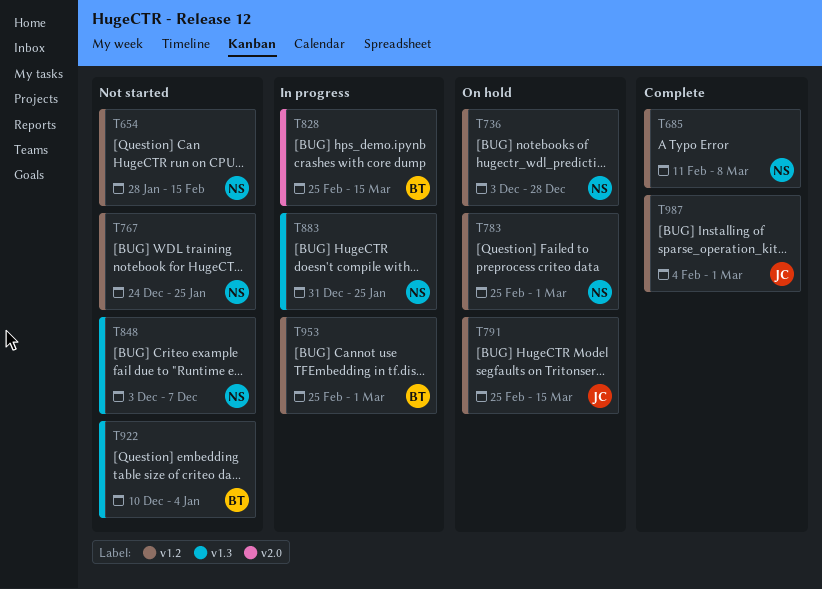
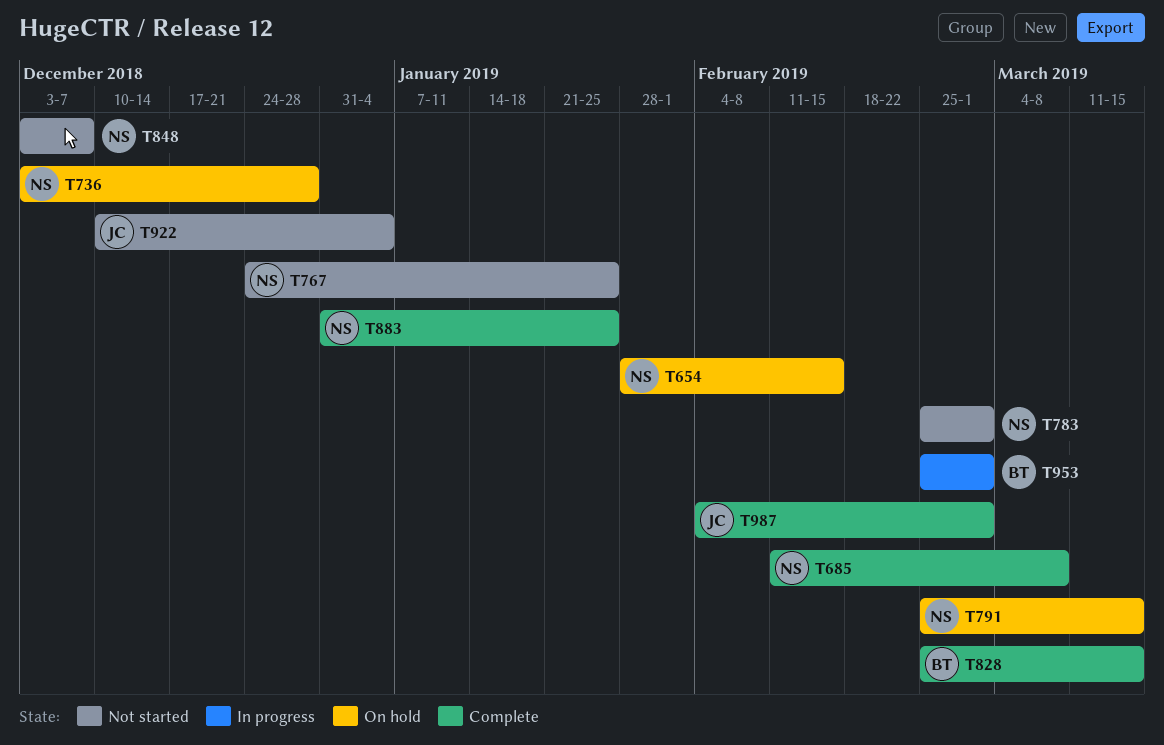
T654, status: Not started -> On hold
T783, status: On hold -> Not started
T791, owner: JC -> NS
T828, status: In progress -> Complete
T883, status: In progress -> Complete
T922, owner: BT -> JC

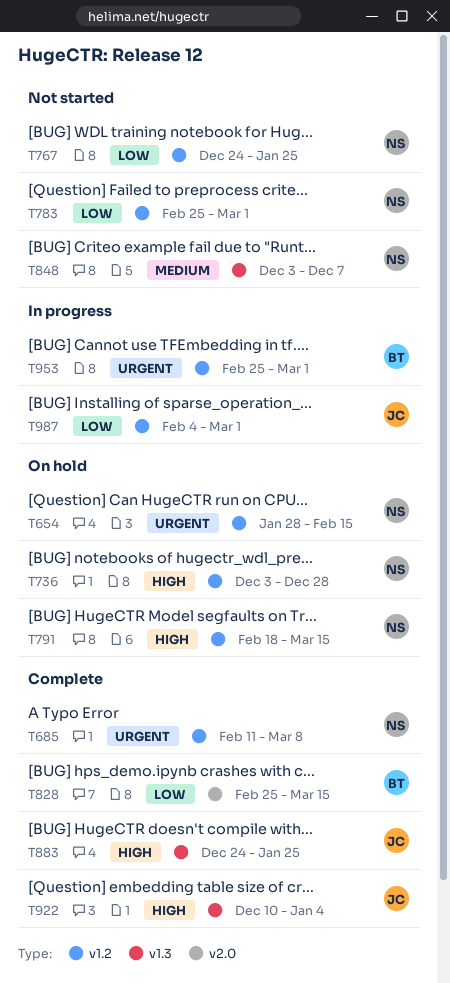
T791, start: Feb 25 -> Feb 18
T883, owner: NS -> JC
T883, start: Dec 31 -> Dec 24
T922, status: Not started -> Complete
T987, status: Complete -> In progress

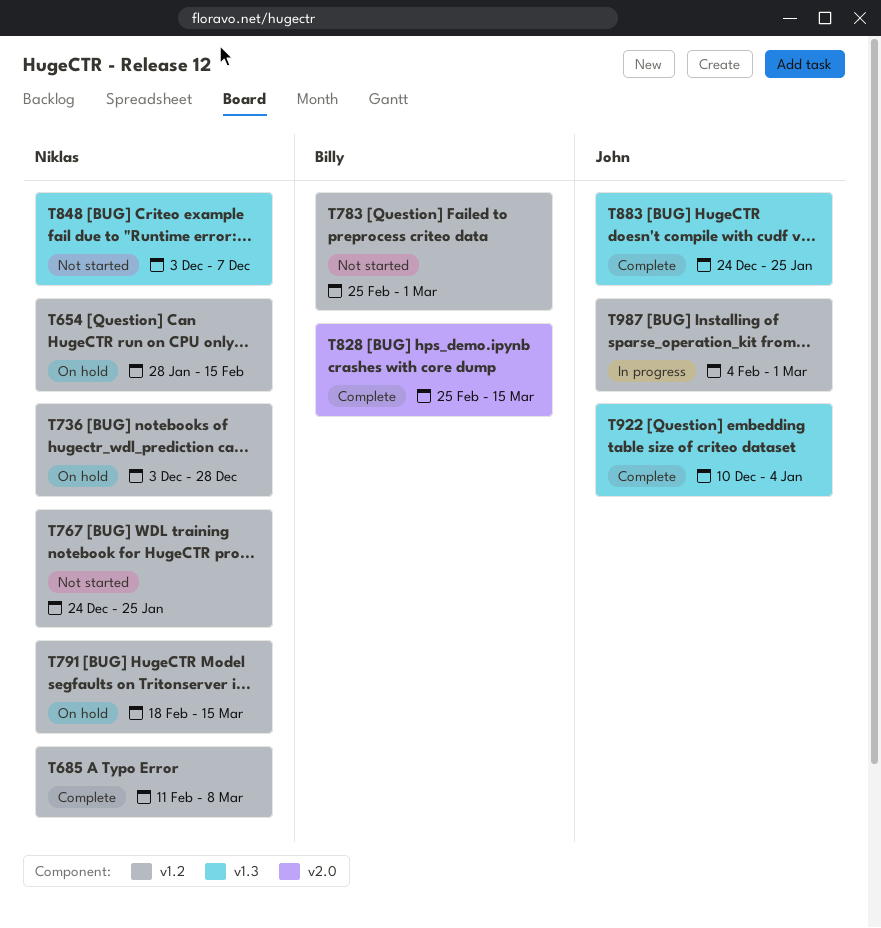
T783, owner: Niklas -> Billy
T953: present -> none

